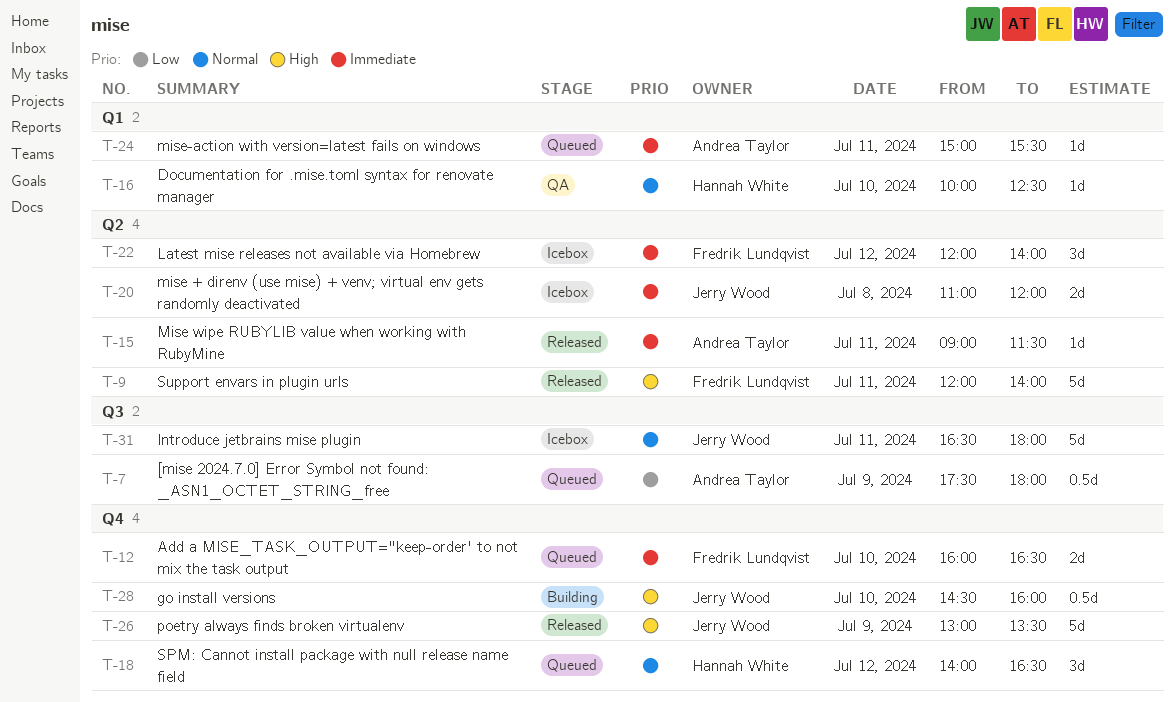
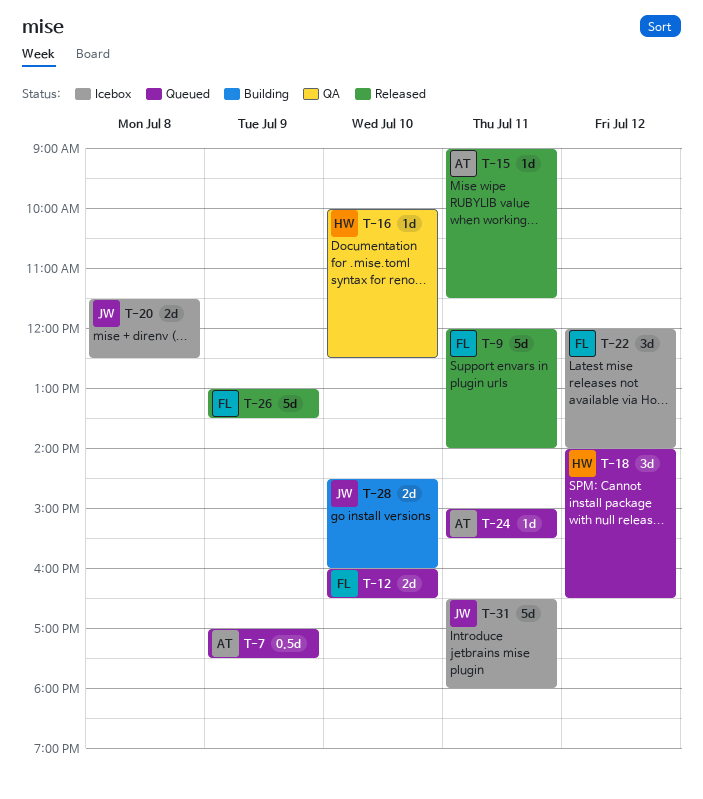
T-7, begins: 17:30 -> 17:00
T-7, ends: 18:00 -> 17:30
T-20, begins: 11:00 -> 11:30
T-20, ends: 12:00 -> 12:30
T-26, owner: Jerry Wood -> Fredrik Lundqvist
T-28, estimate: 0.5d -> 2d

